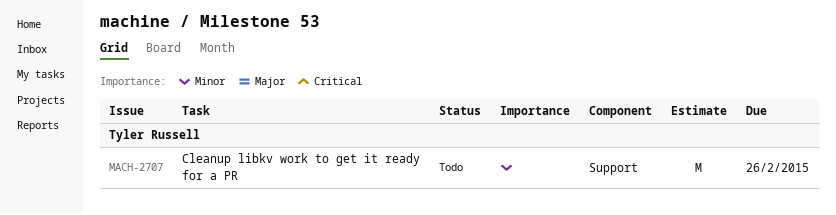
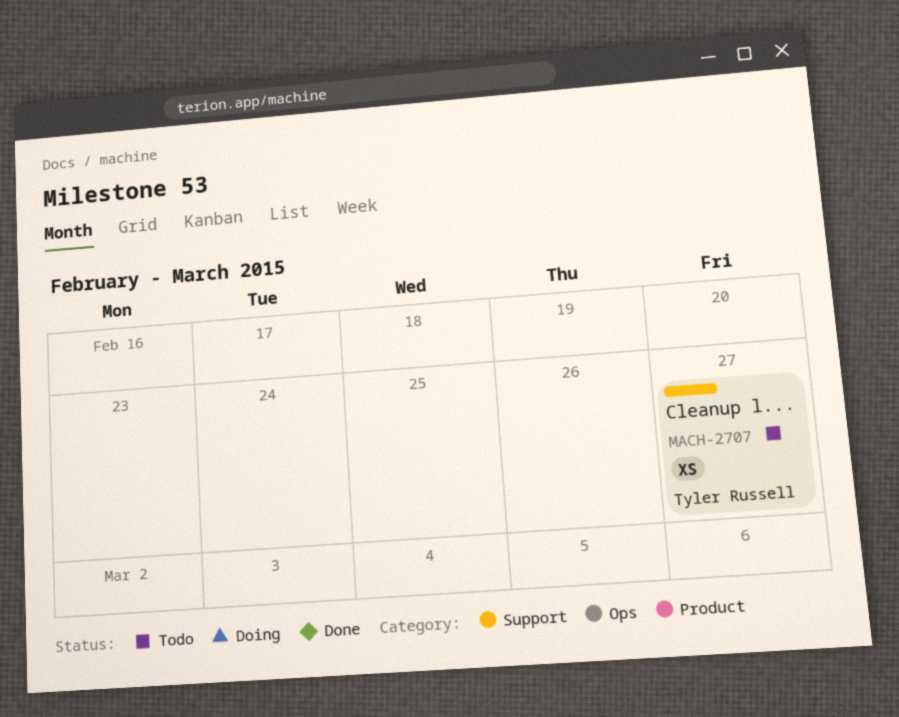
MACH-2707, estimate: M -> XS
MACH-2707, due: Feb 26 -> Feb 27

